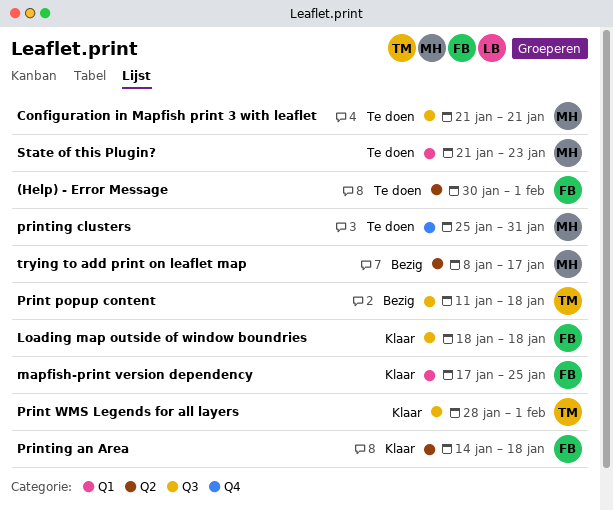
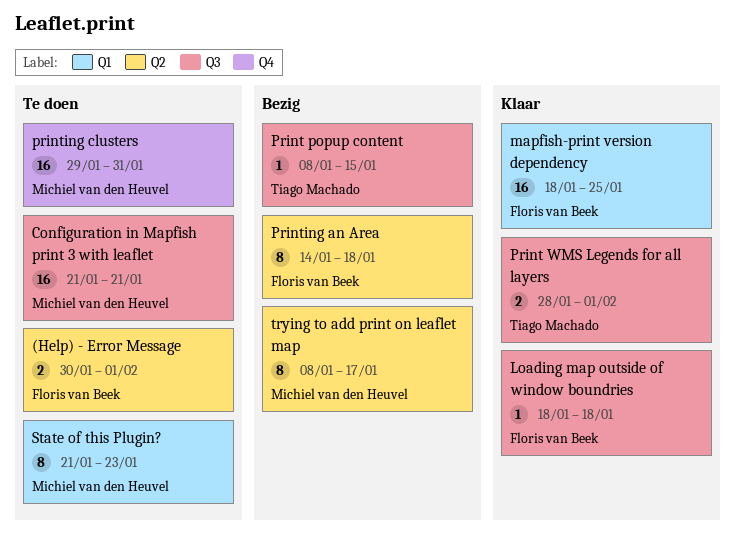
mapfish-print version dependency, start: Jan 17 -> Jan 18
Print popup content, start: Jan 11 -> Jan 8
Print popup content, due: Jan 18 -> Jan 15
Printing an Area, status: Klaar -> Bezig
printing clusters, start: Jan 25 -> Jan 29

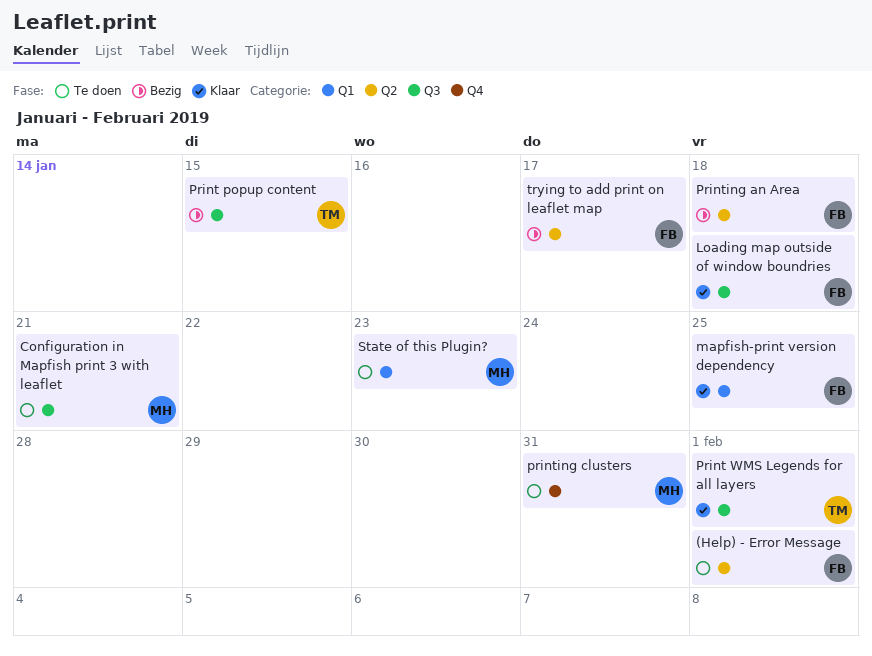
trying to add print on leaflet map, owner: Michiel van den Heuvel -> Floris van Beek

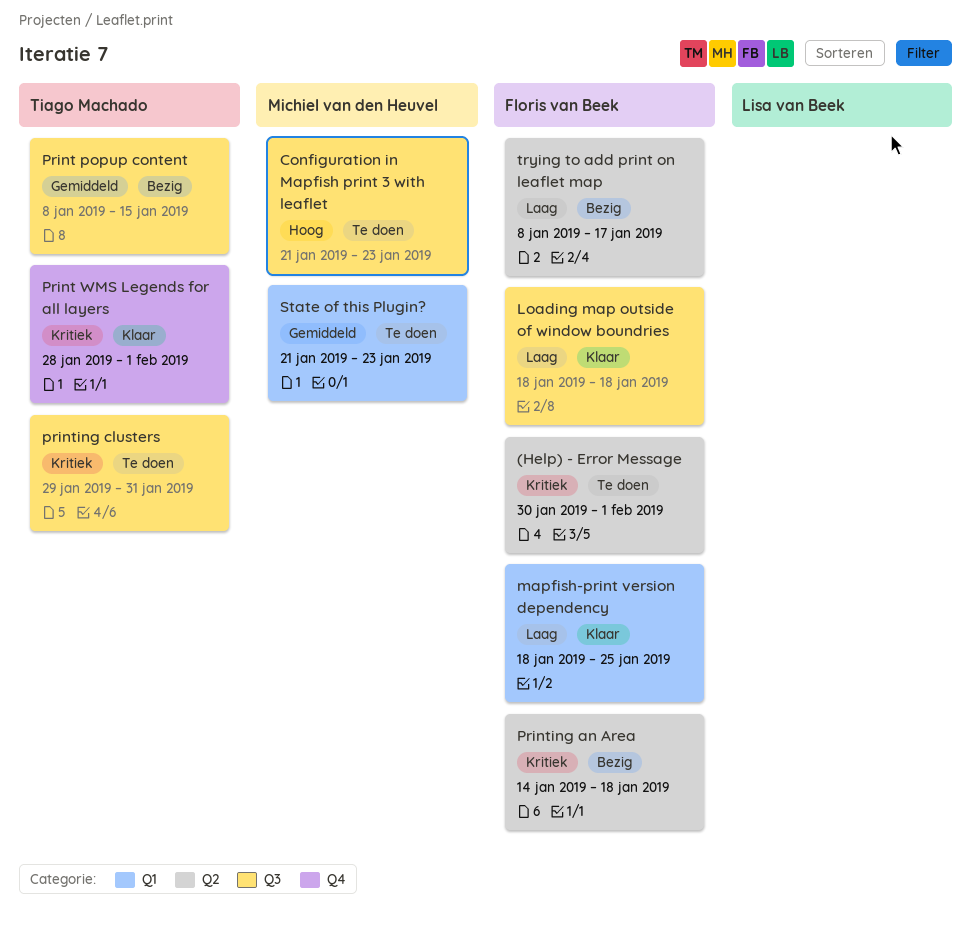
Configuration in Mapfish print 3 with leaflet, due: Jan 21 -> Jan 23
Print WMS Legends for all layers, label: Q3 -> Q4
printing clusters, owner: Michiel van den Heuvel -> Tiago Machado
printing clusters, label: Q4 -> Q3

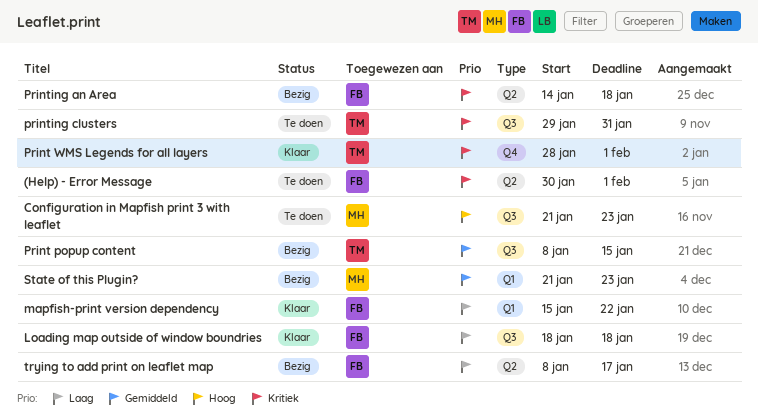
mapfish-print version dependency, start: Jan 18 -> Jan 15
mapfish-print version dependency, due: Jan 25 -> Jan 22
State of this Plugin?, status: Te doen -> Bezig

